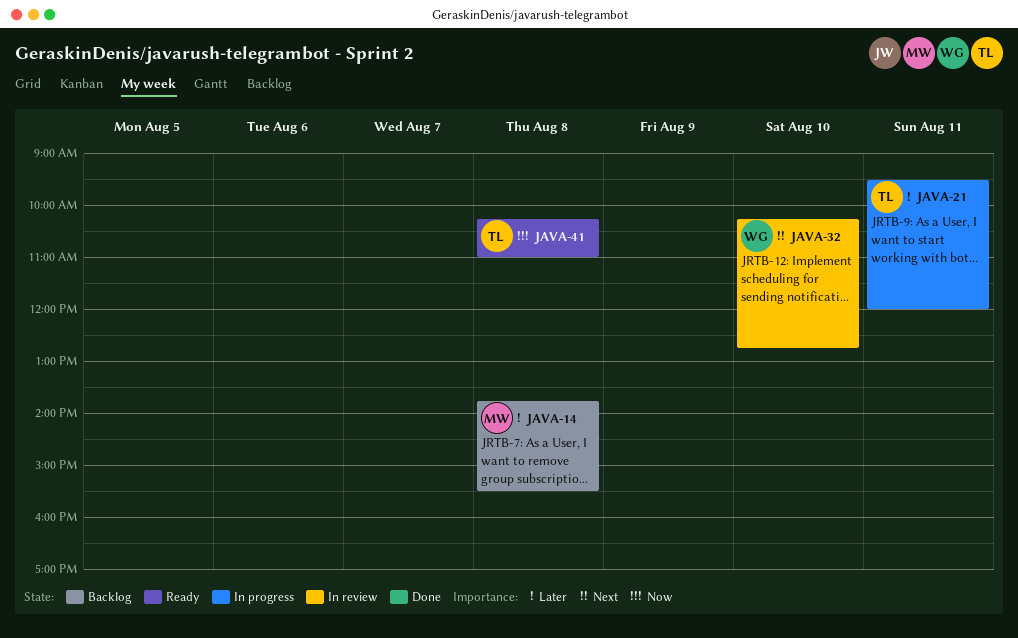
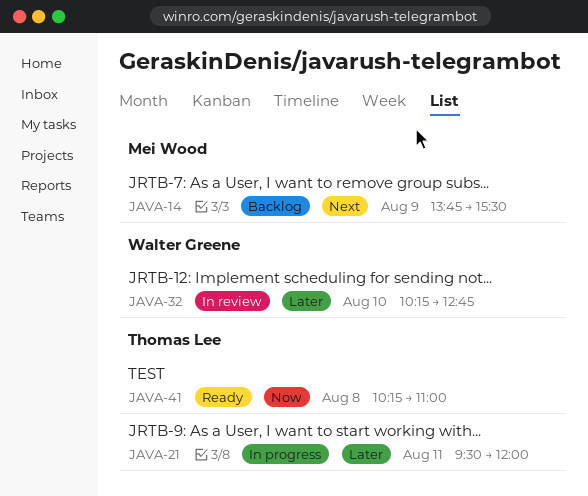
JAVA-14, priority: Later -> Next
JAVA-14, day: Aug 8 -> Aug 9
JAVA-32, priority: Next -> Later

